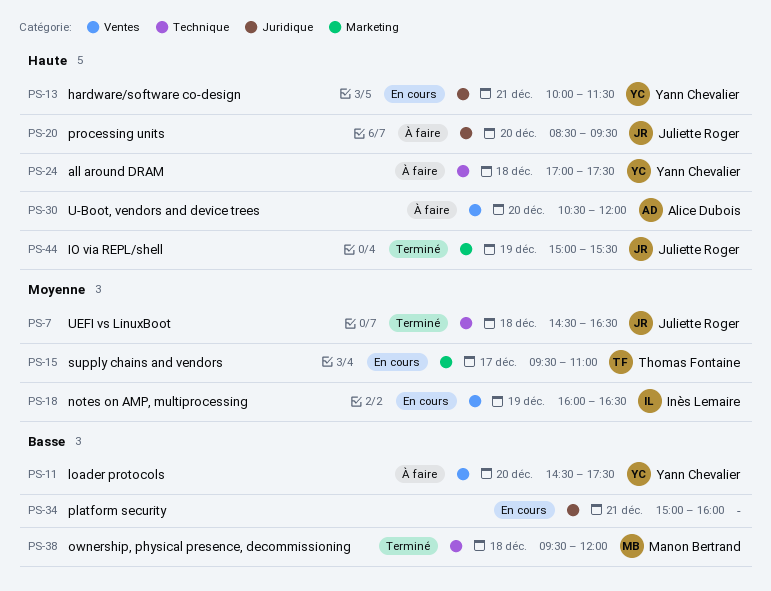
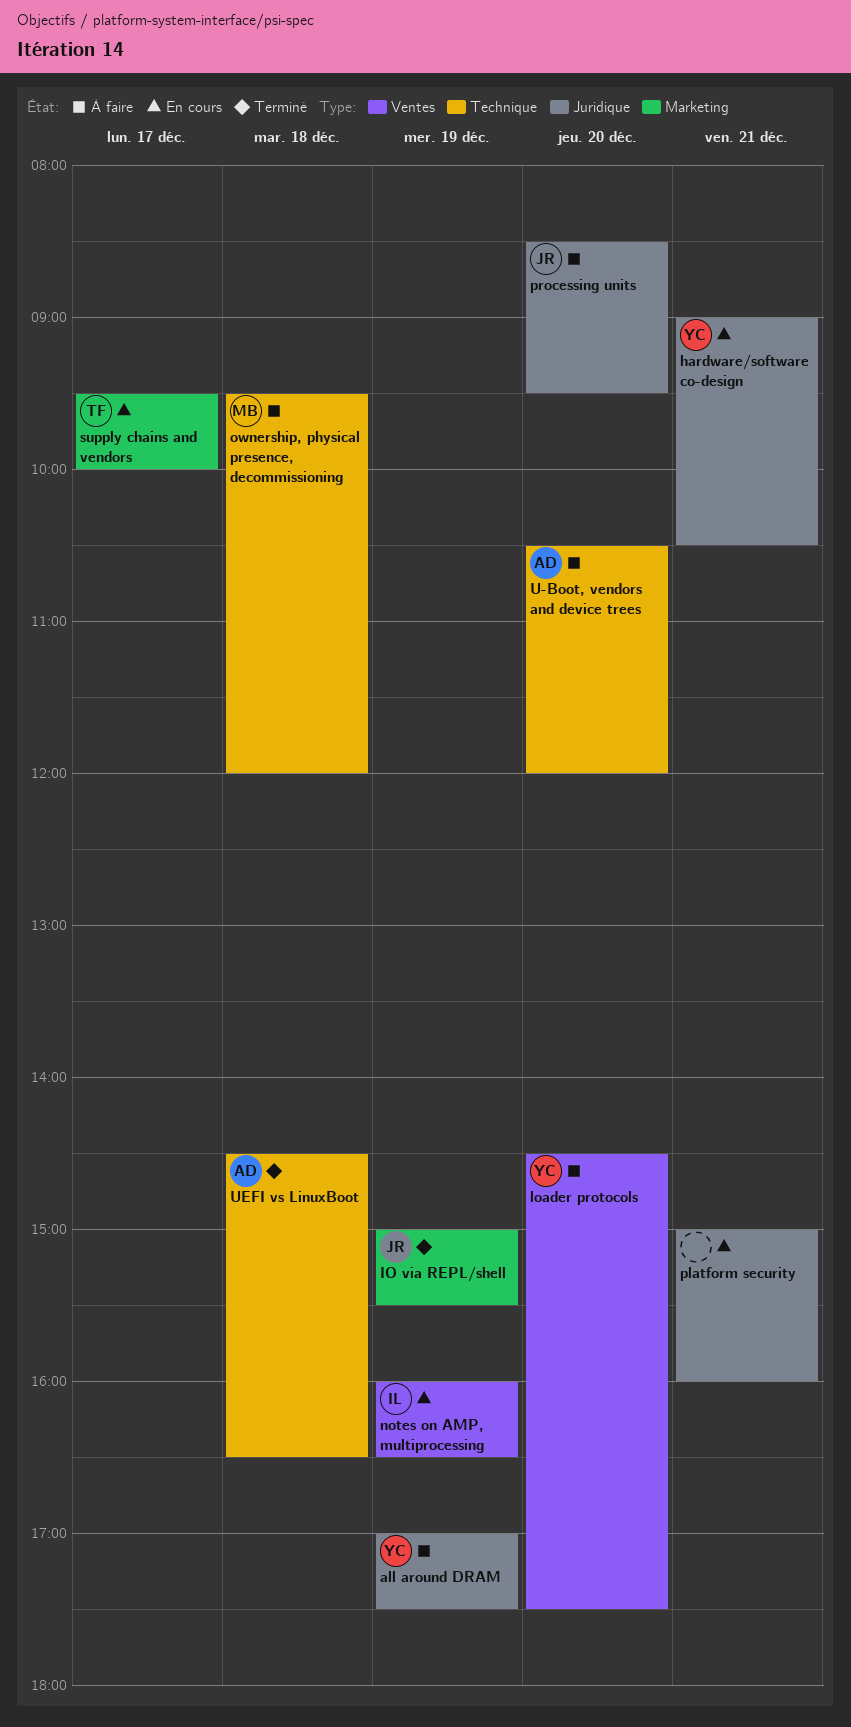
all around DRAM, label: Technique -> Juridique
all around DRAM, day: Dec 18 -> Dec 19
hardware/software co-design, begins: 10:00 -> 09:00
hardware/software co-design, ends: 11:30 -> 10:30
ownership, physical presence, decommissioning, status: Terminé -> À faire
supply chains and vendors, ends: 11:00 -> 10:00
U-Boot, vendors and device trees, label: Ventes -> Technique
UEFI vs LinuxBoot, owner: Juliette Roger -> Alice Dubois

